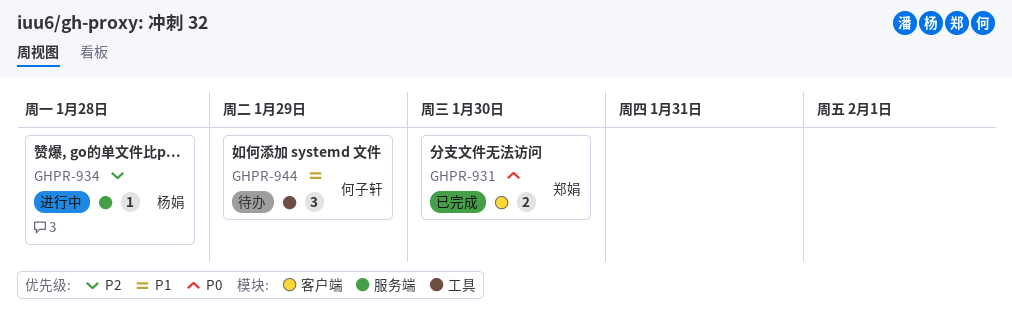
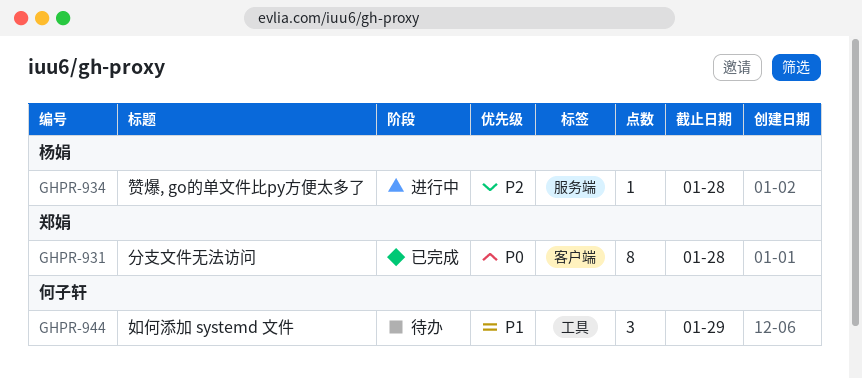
GHPR-931, estimate: 2 -> 8
GHPR-931, due: Jan 30 -> Jan 28

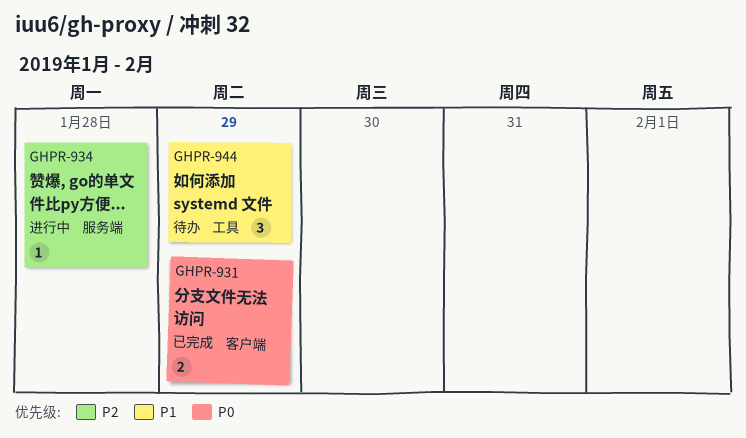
GHPR-931, estimate: 8 -> 2
GHPR-931, due: Jan 28 -> Jan 29

